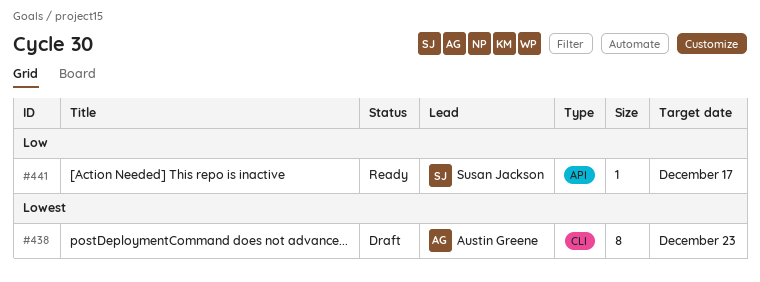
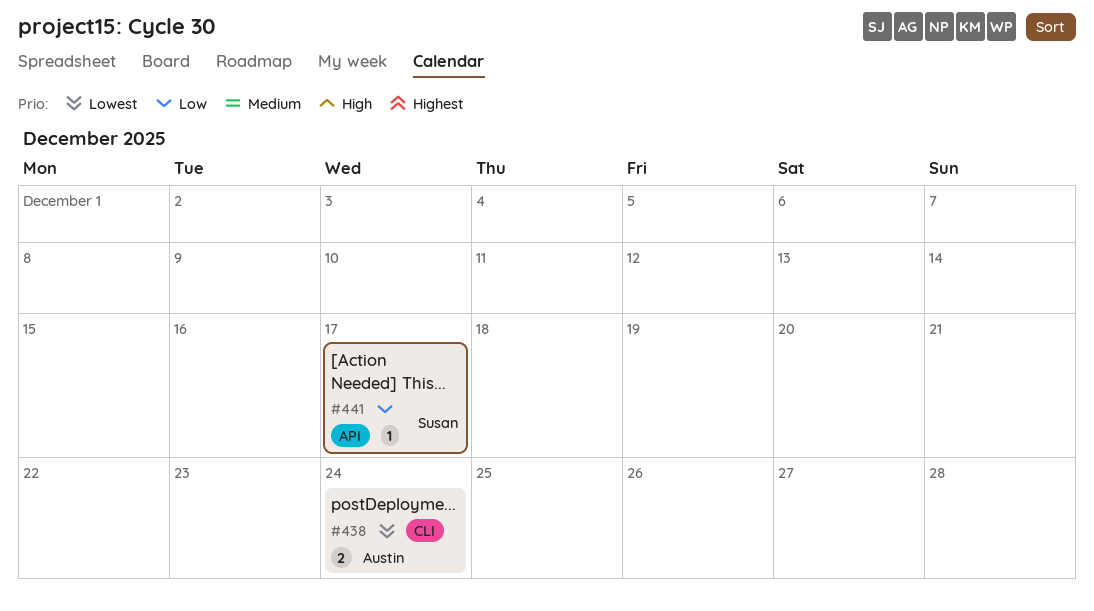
#438, estimate: 8 -> 2
#438, due: Dec 23 -> Dec 24

